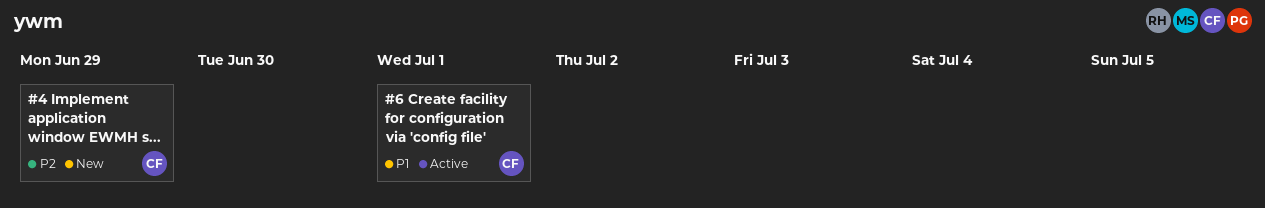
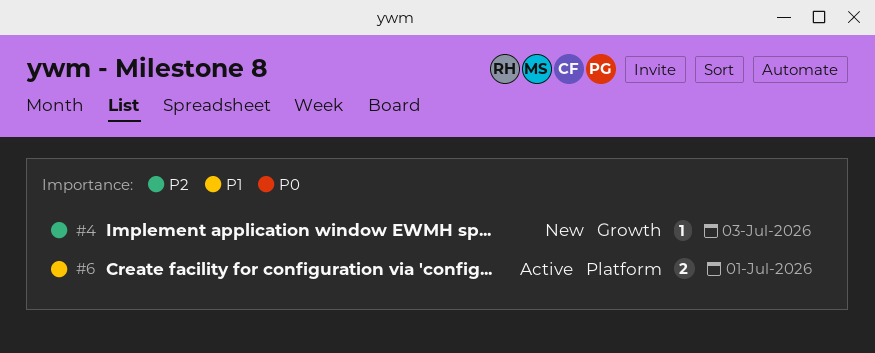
#4, due: Jun 29 -> Jul 3

